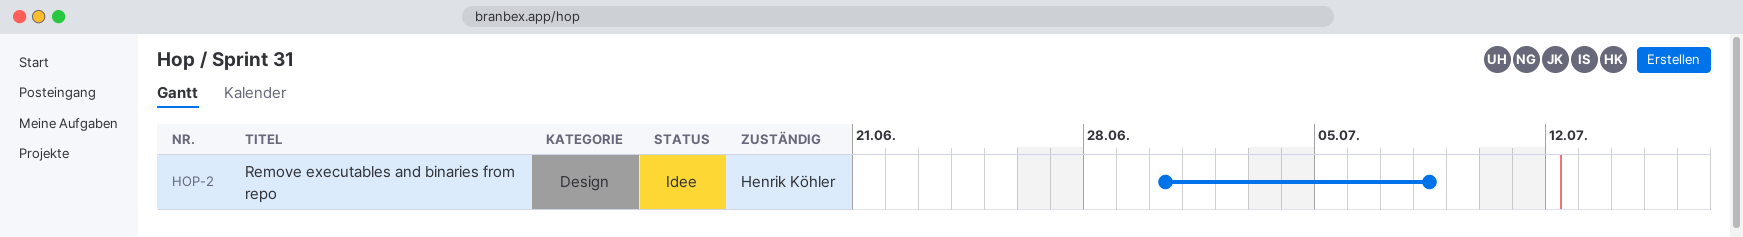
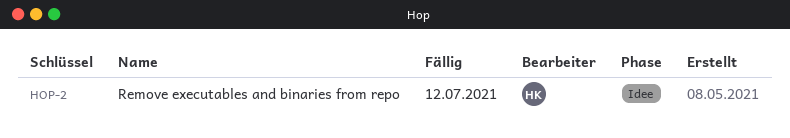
HOP-2, due: Jul 8 -> Jul 12

